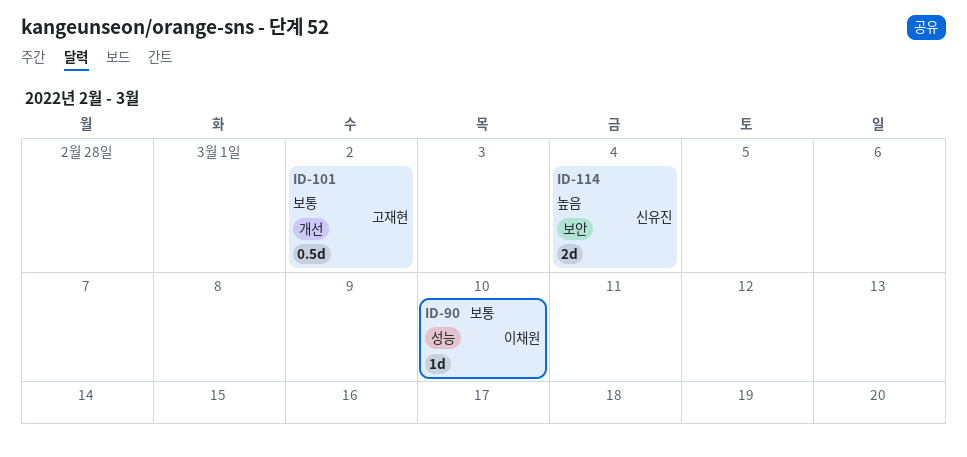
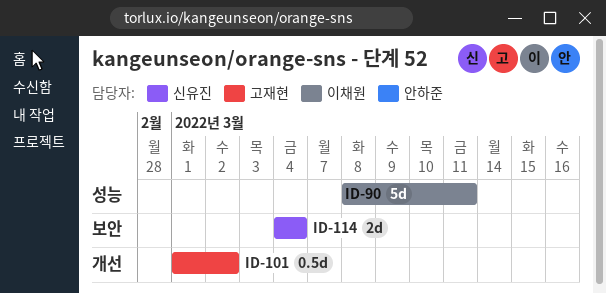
ID-90, estimate: 1d -> 5d
ID-90, due: Mar 10 -> Mar 11

